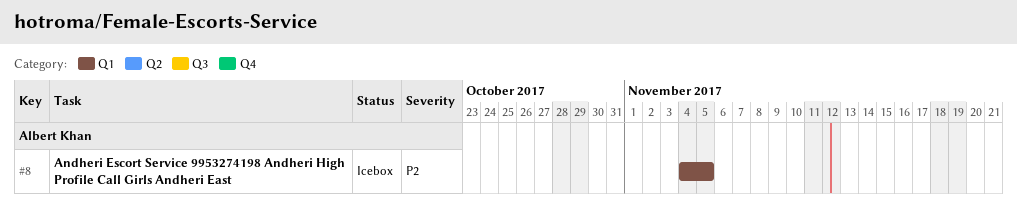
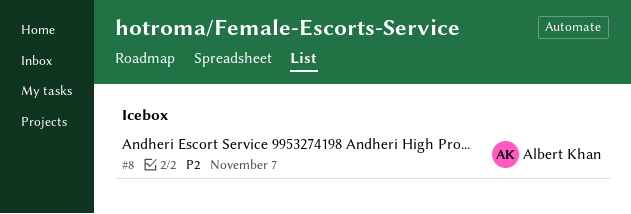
#8, due: Nov 5 -> Nov 7

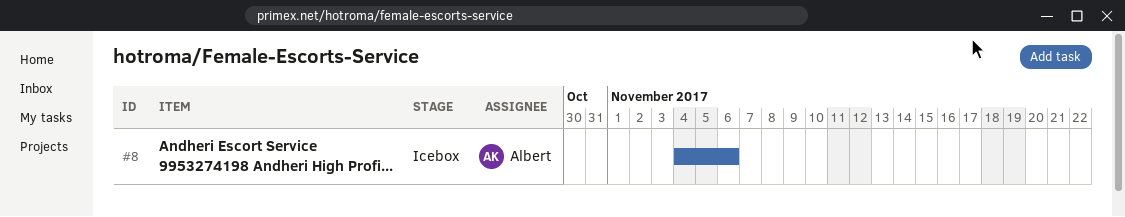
#8, due: Nov 7 -> Nov 6

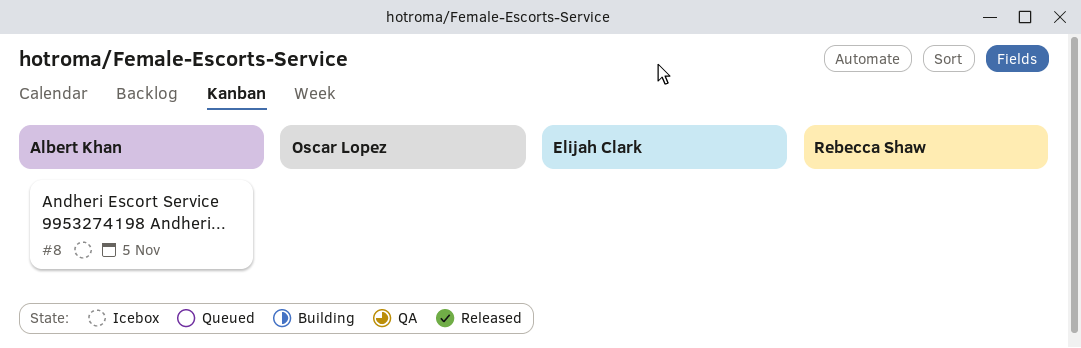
#8, due: Nov 6 -> Nov 5

